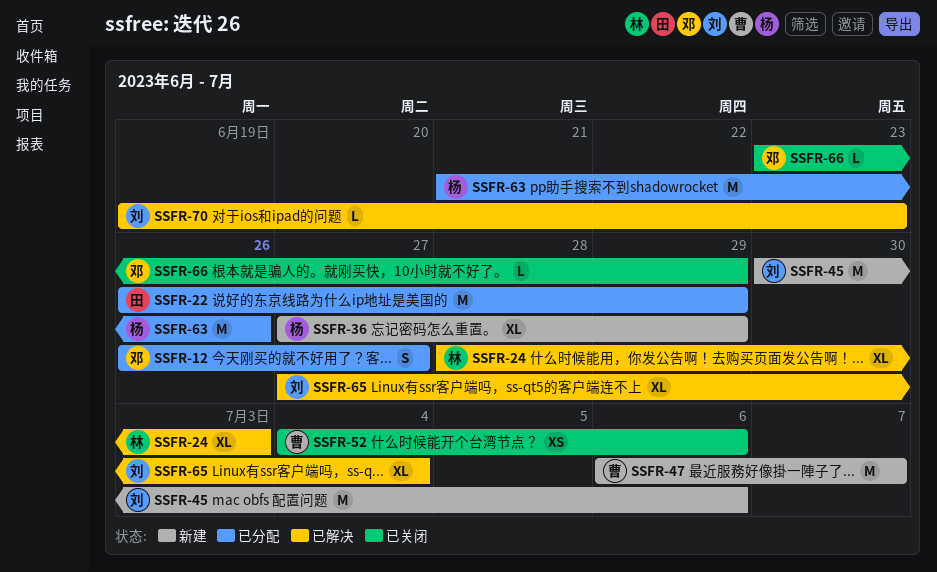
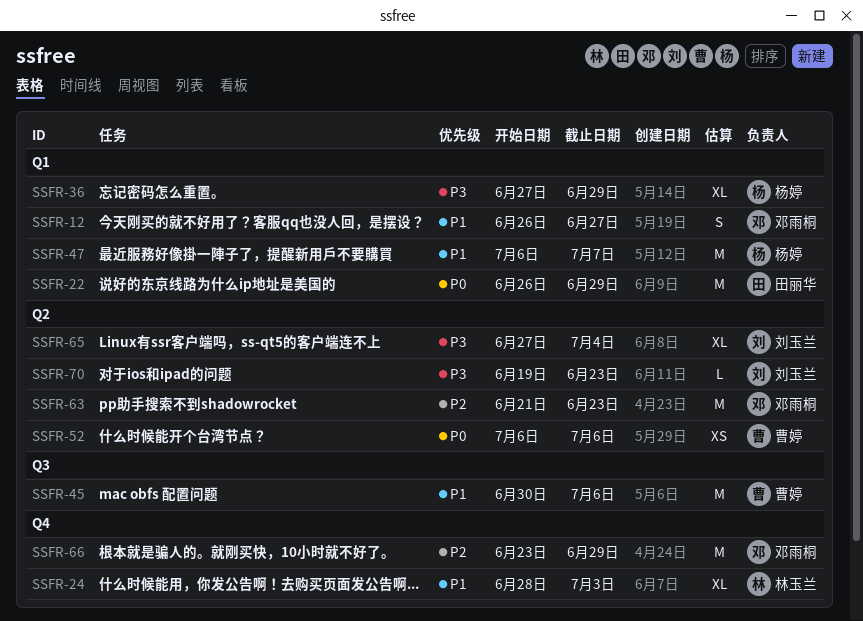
SSFR-45, owner: 刘玉兰 -> 曹婷
SSFR-47, owner: 曹婷 -> 杨婷
SSFR-52, start: Jul 4 -> Jul 6
SSFR-63, owner: 杨婷 -> 邓雨桐
SSFR-63, due: Jun 26 -> Jun 23
SSFR-66, estimate: L -> M

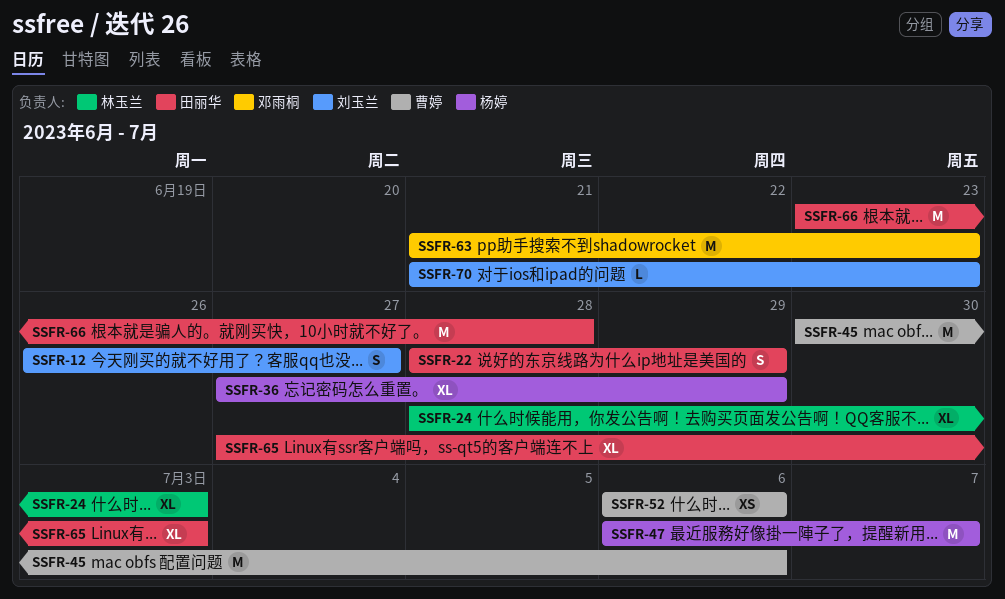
SSFR-12, owner: 邓雨桐 -> 刘玉兰
SSFR-22, estimate: M -> S
SSFR-22, start: Jun 26 -> Jun 28
SSFR-65, owner: 刘玉兰 -> 田丽华
SSFR-65, due: Jul 4 -> Jul 3
SSFR-66, owner: 邓雨桐 -> 田丽华
SSFR-66, due: Jun 29 -> Jun 28
SSFR-70, start: Jun 19 -> Jun 21

